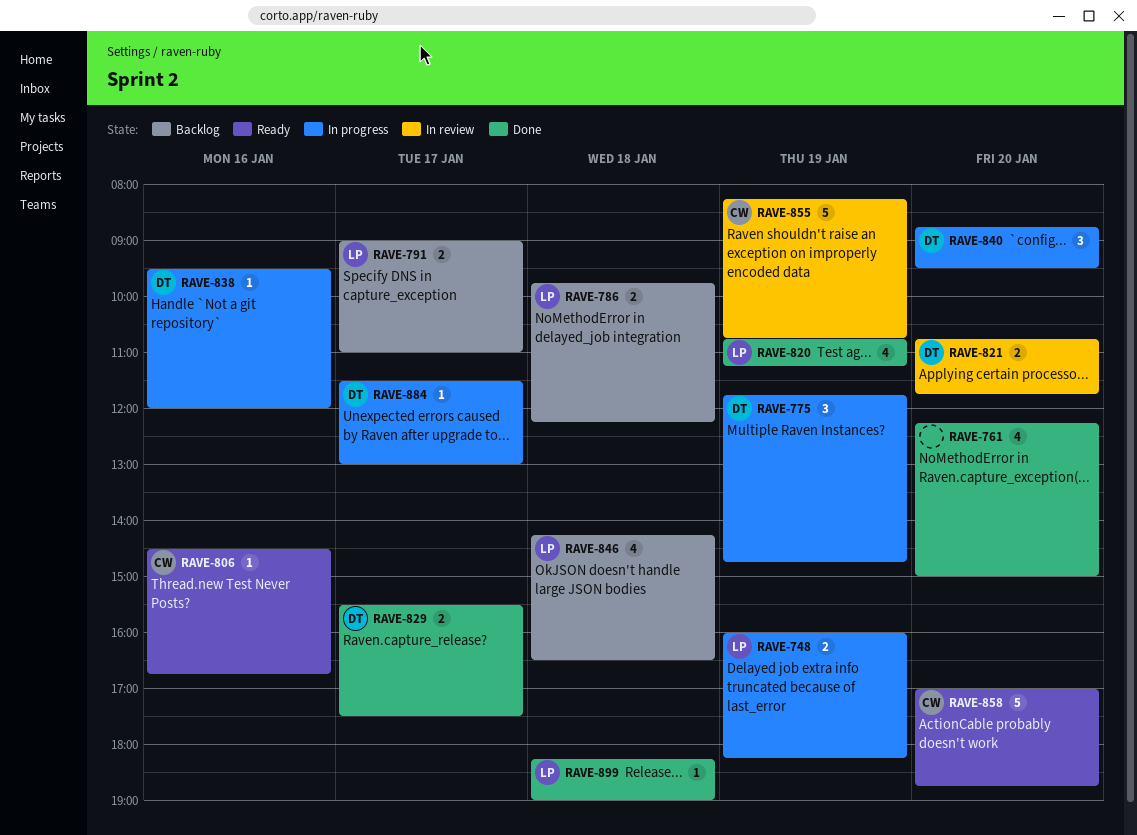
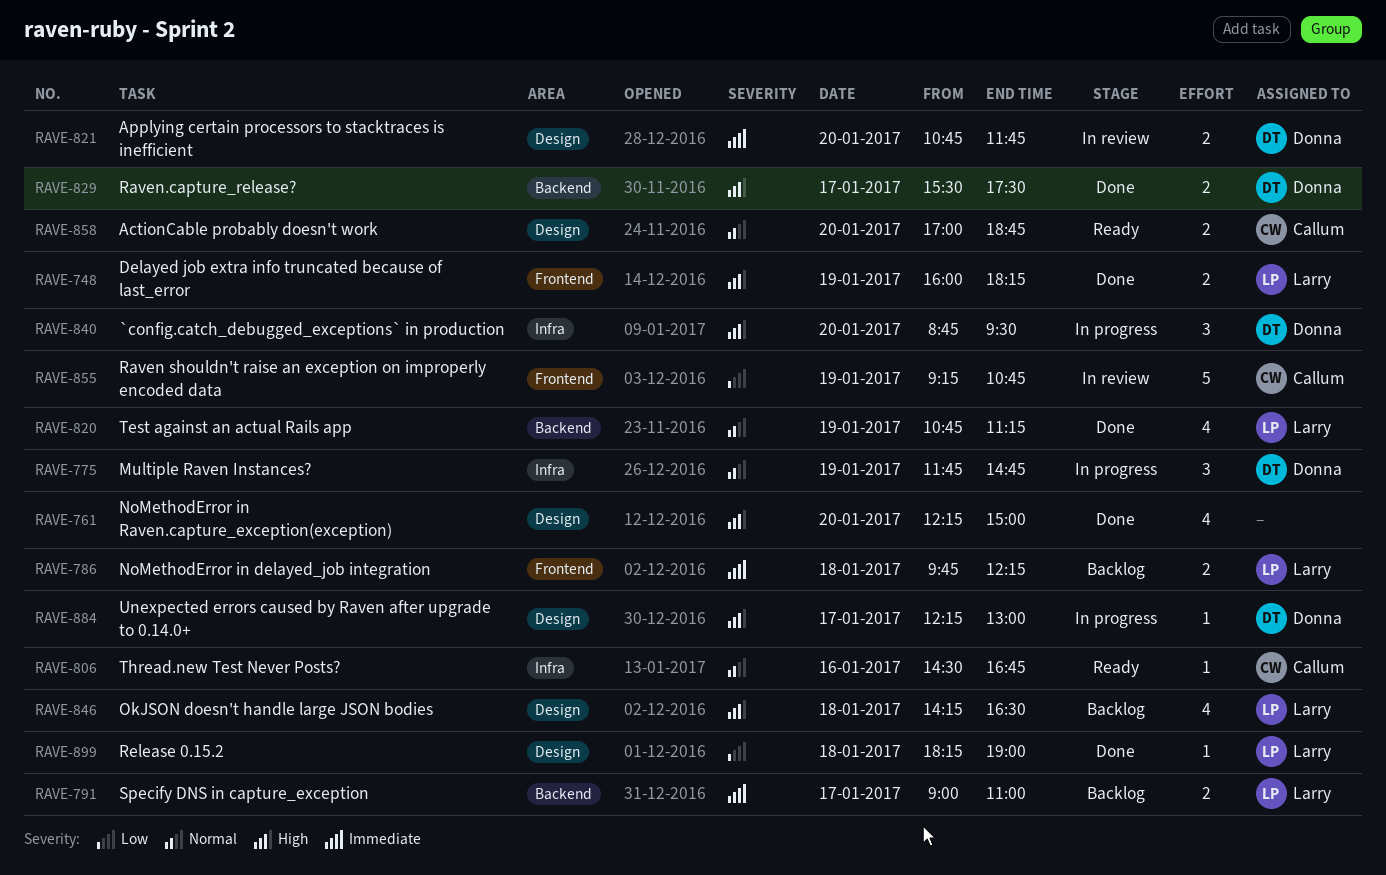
RAVE-748, status: In progress -> Done
RAVE-838: present -> none
RAVE-855, begins: 08:15 -> 09:15
RAVE-858, estimate: 5 -> 2
RAVE-884, begins: 11:30 -> 12:15

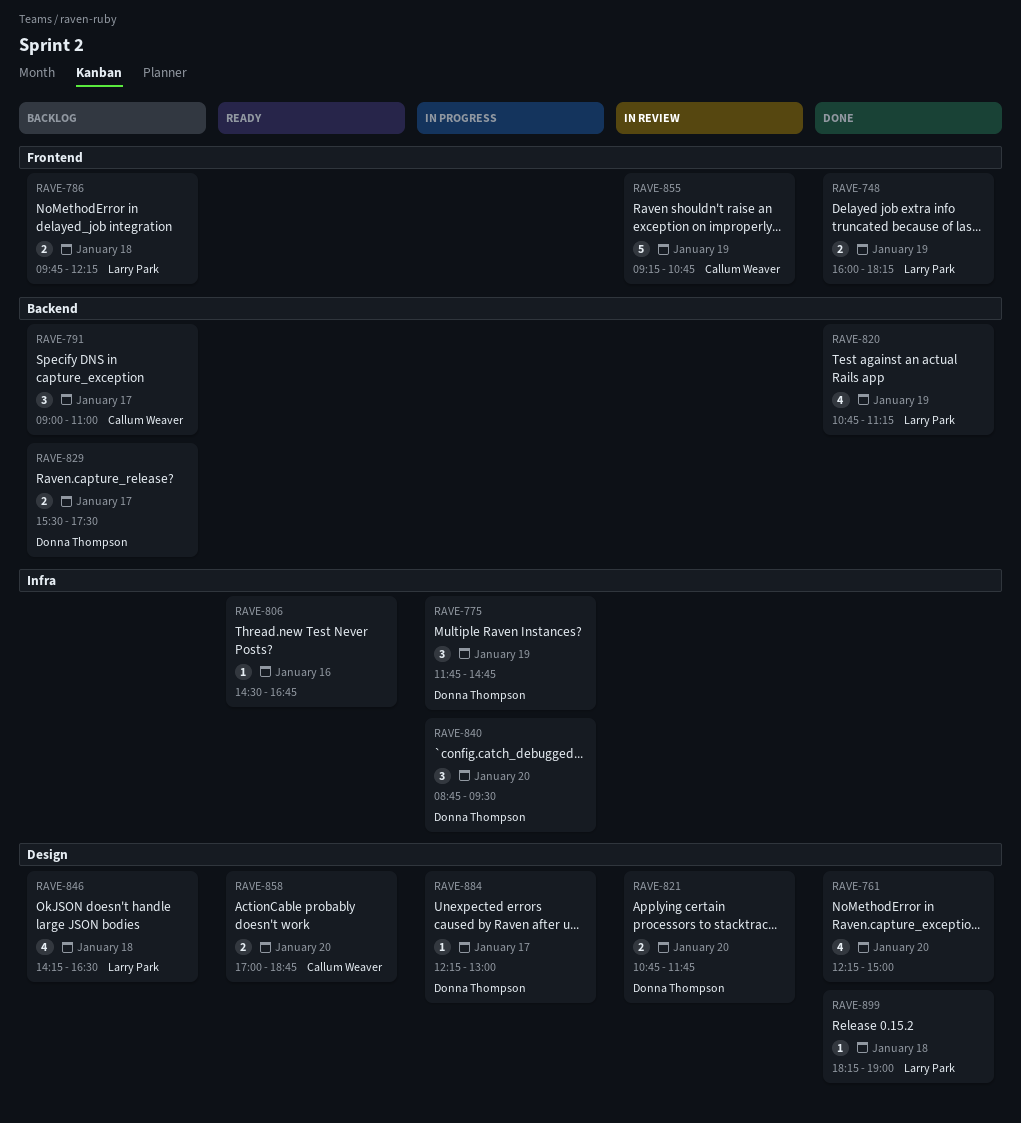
RAVE-791, owner: Larry Park -> Callum Weaver
RAVE-791, estimate: 2 -> 3
RAVE-806, owner: Callum Weaver -> none
RAVE-829, status: Done -> Backlog

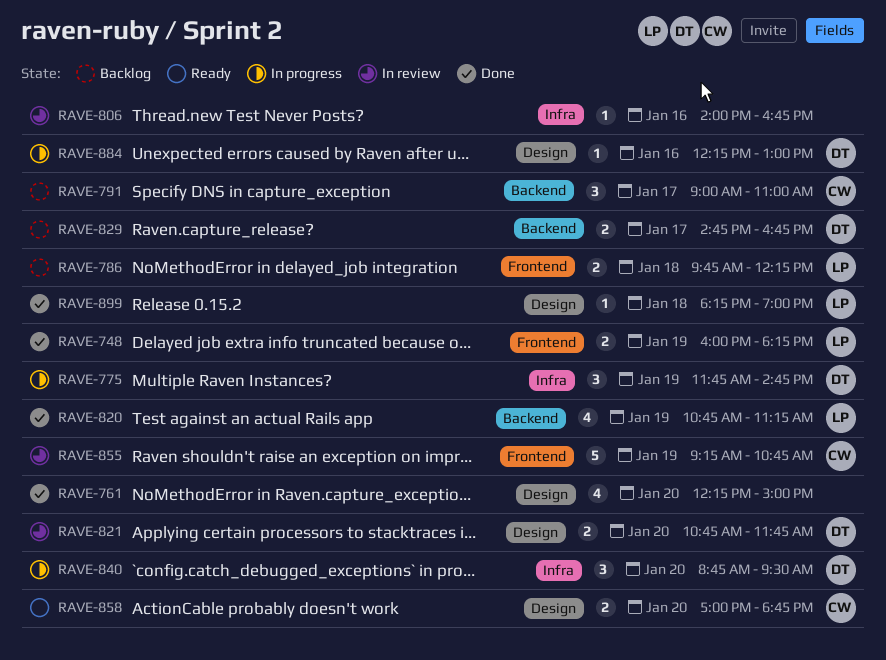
RAVE-806, status: Ready -> In review
RAVE-806, begins: 14:30 -> 14:00
RAVE-829, begins: 15:30 -> 14:45
RAVE-829, ends: 17:30 -> 16:45
RAVE-846: present -> none
RAVE-884, day: Jan 17 -> Jan 16

